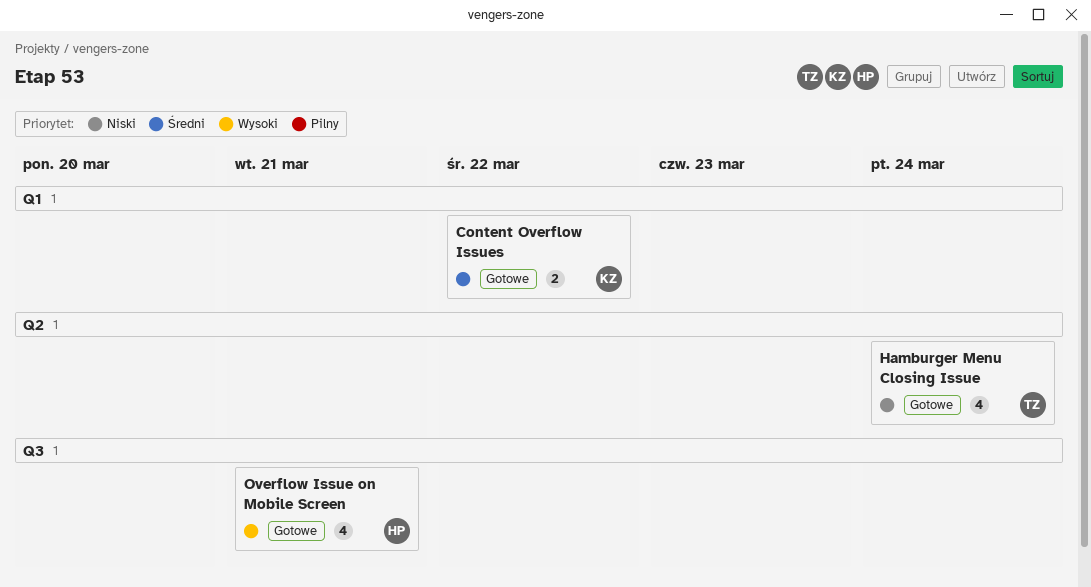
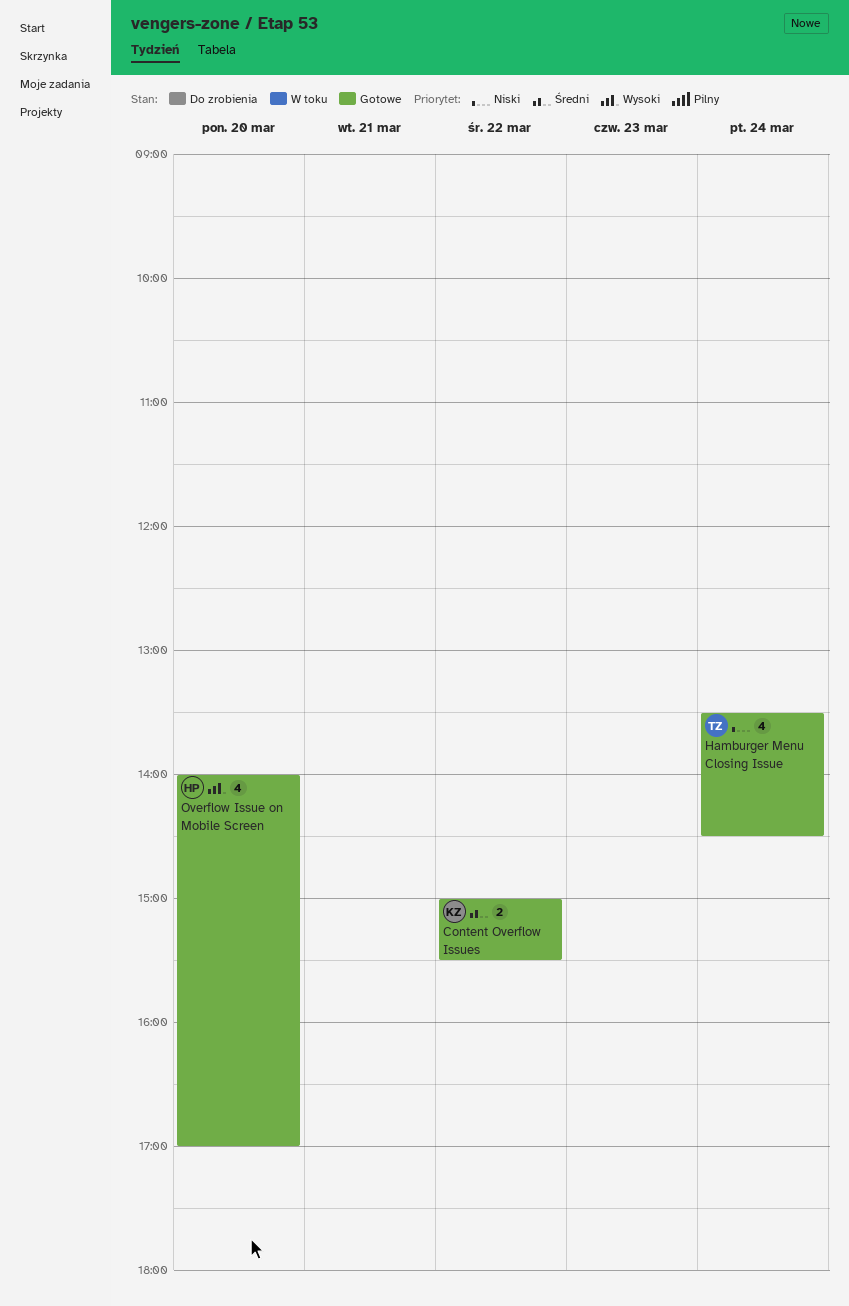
Overflow Issue on Mobile Screen, day: Mar 21 -> Mar 20

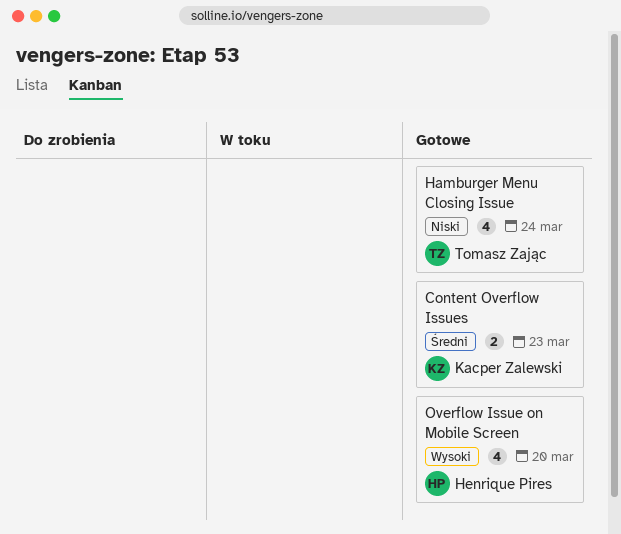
Content Overflow Issues, day: Mar 22 -> Mar 23

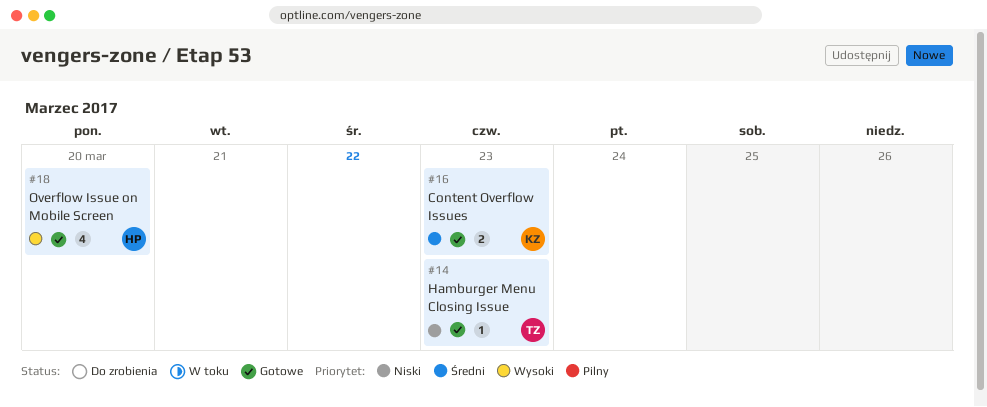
Hamburger Menu Closing Issue, estimate: 4 -> 1
Hamburger Menu Closing Issue, day: Mar 24 -> Mar 23

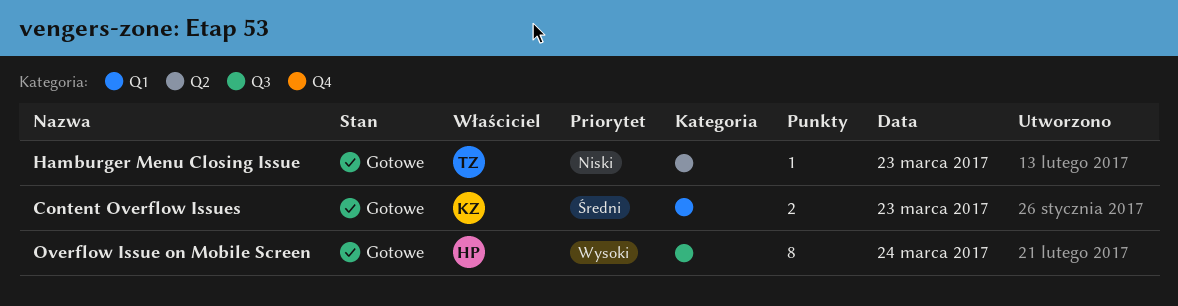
Overflow Issue on Mobile Screen, estimate: 4 -> 8
Overflow Issue on Mobile Screen, day: Mar 20 -> Mar 24

